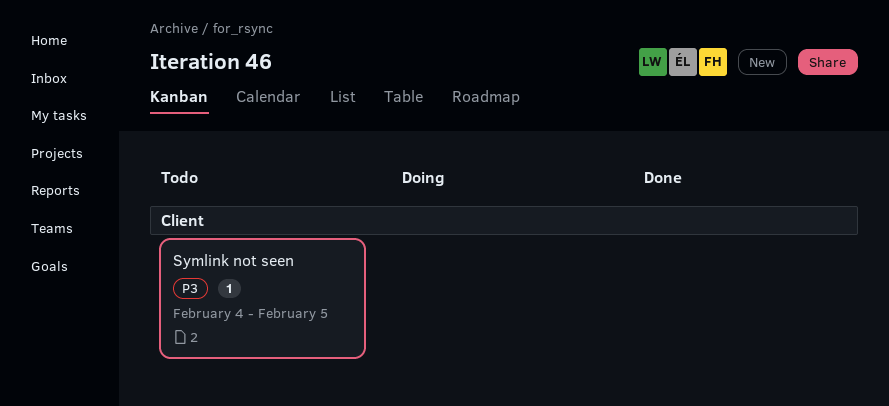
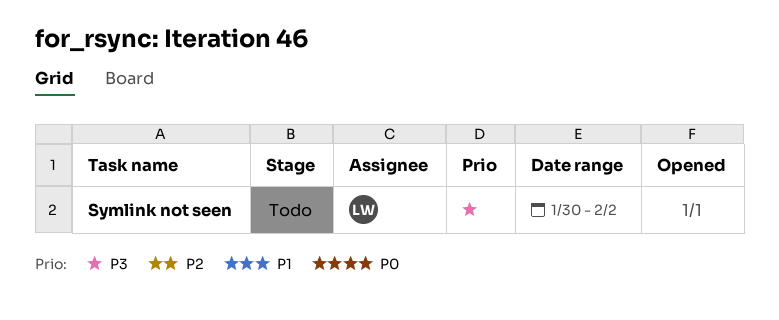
Symlink not seen, start: Feb 4 -> Jan 30
Symlink not seen, due: Feb 5 -> Feb 2

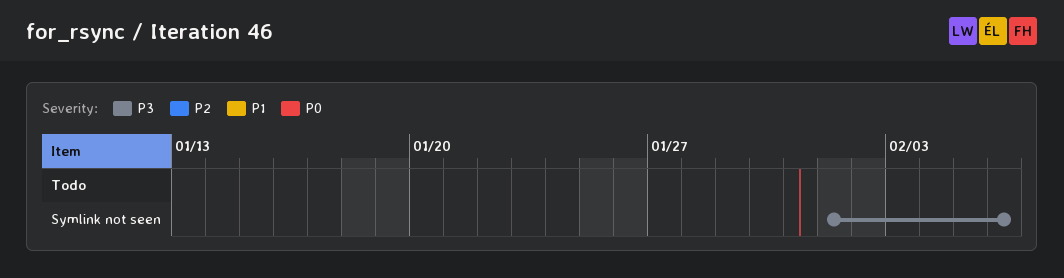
Symlink not seen, start: Jan 30 -> Feb 1
Symlink not seen, due: Feb 2 -> Feb 6

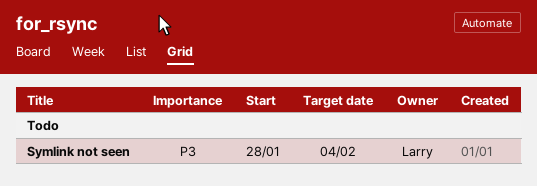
Symlink not seen, start: Feb 1 -> Jan 28
Symlink not seen, due: Feb 6 -> Feb 4

